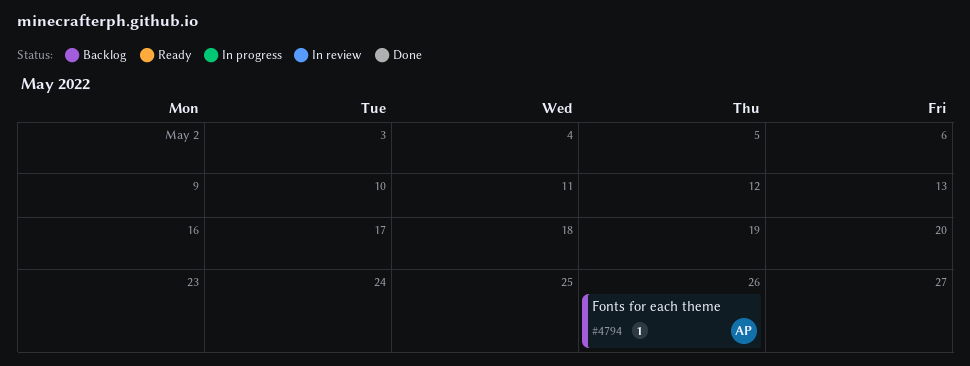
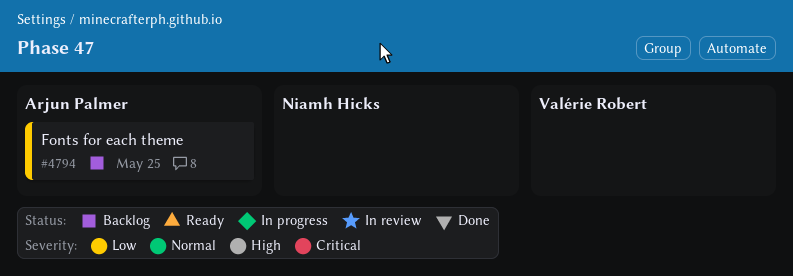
#4794, due: May 26 -> May 25

